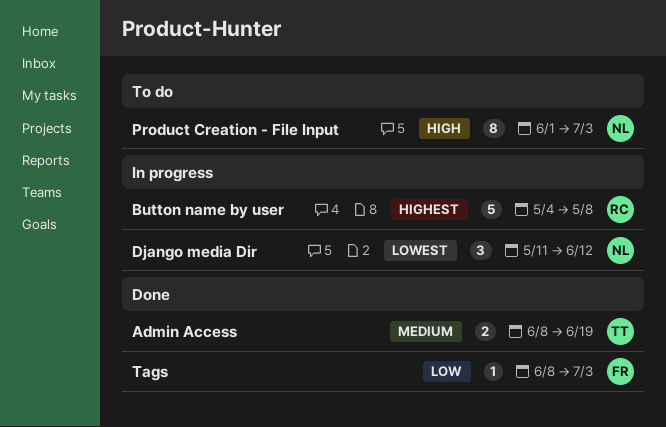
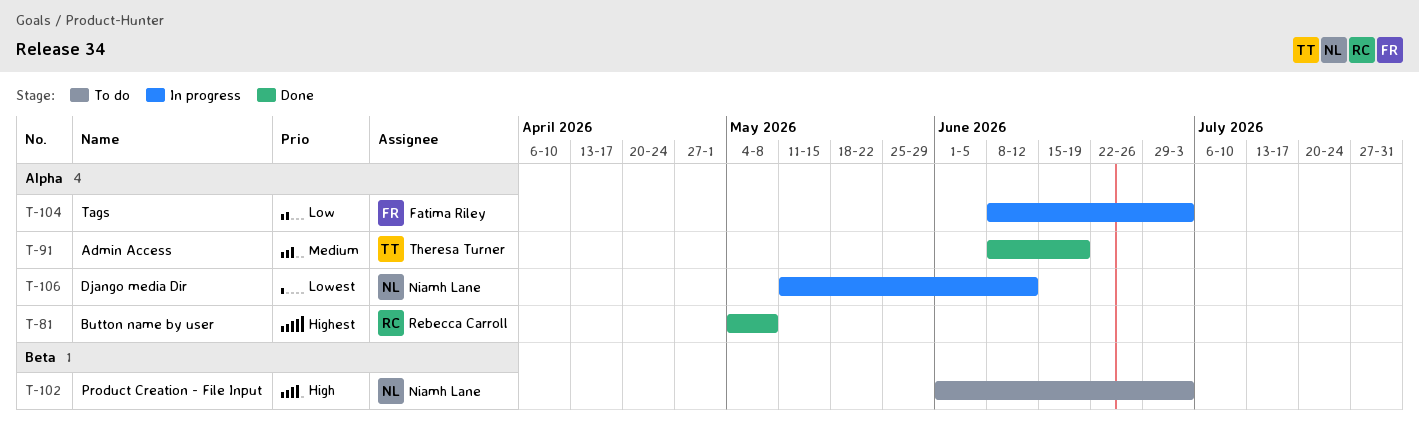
Button name by user, status: In progress -> Done
Tags, status: Done -> In progress

